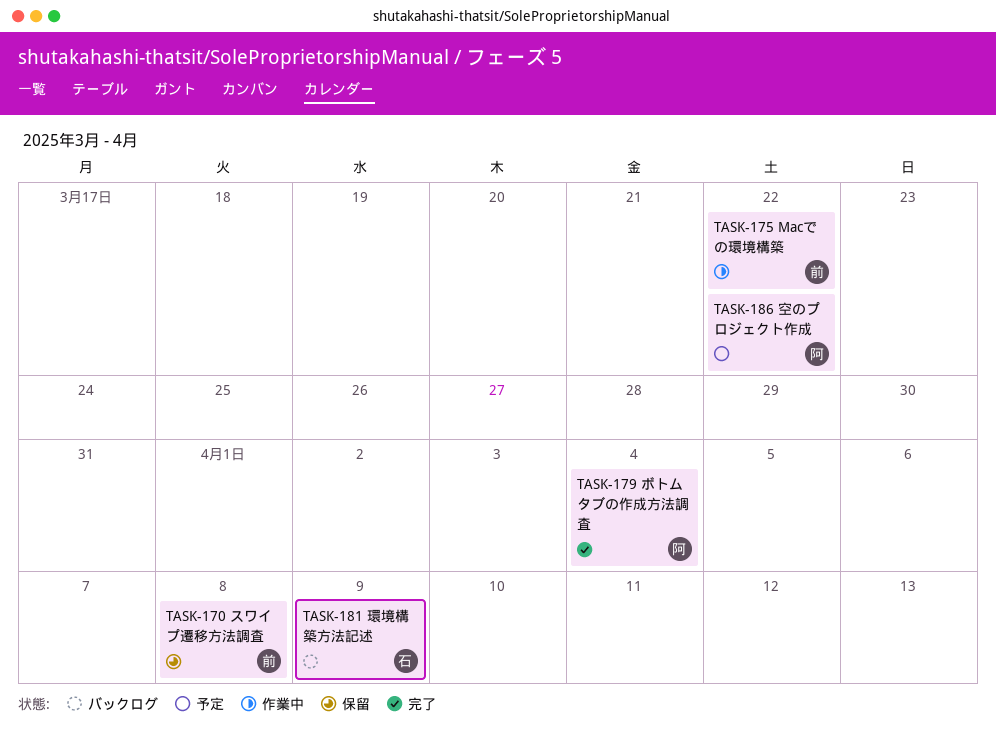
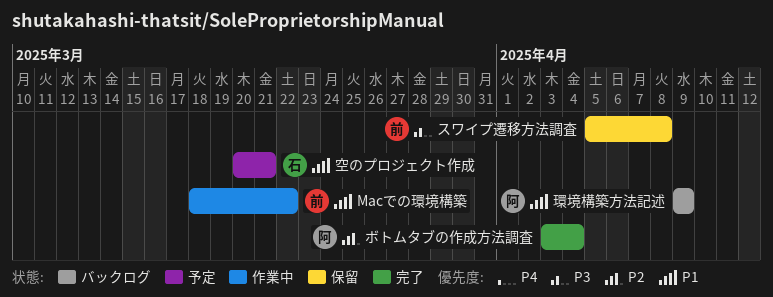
環境構築方法記述, owner: 石 -> 阿
空のプロジェクト作成, owner: 阿 -> 石
空のプロジェクト作成, due: Mar 22 -> Mar 21

